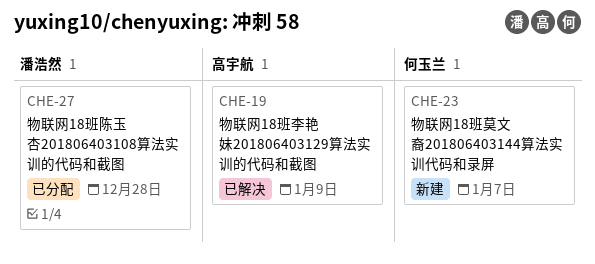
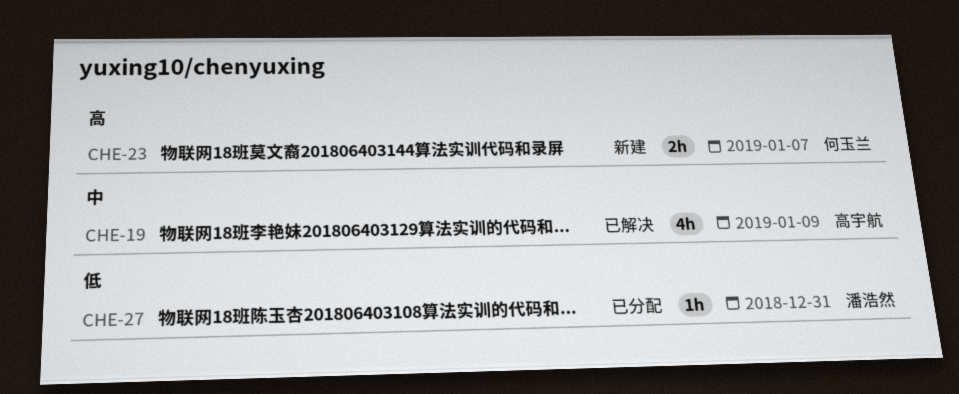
CHE-27, due: Dec 28 -> Dec 31

